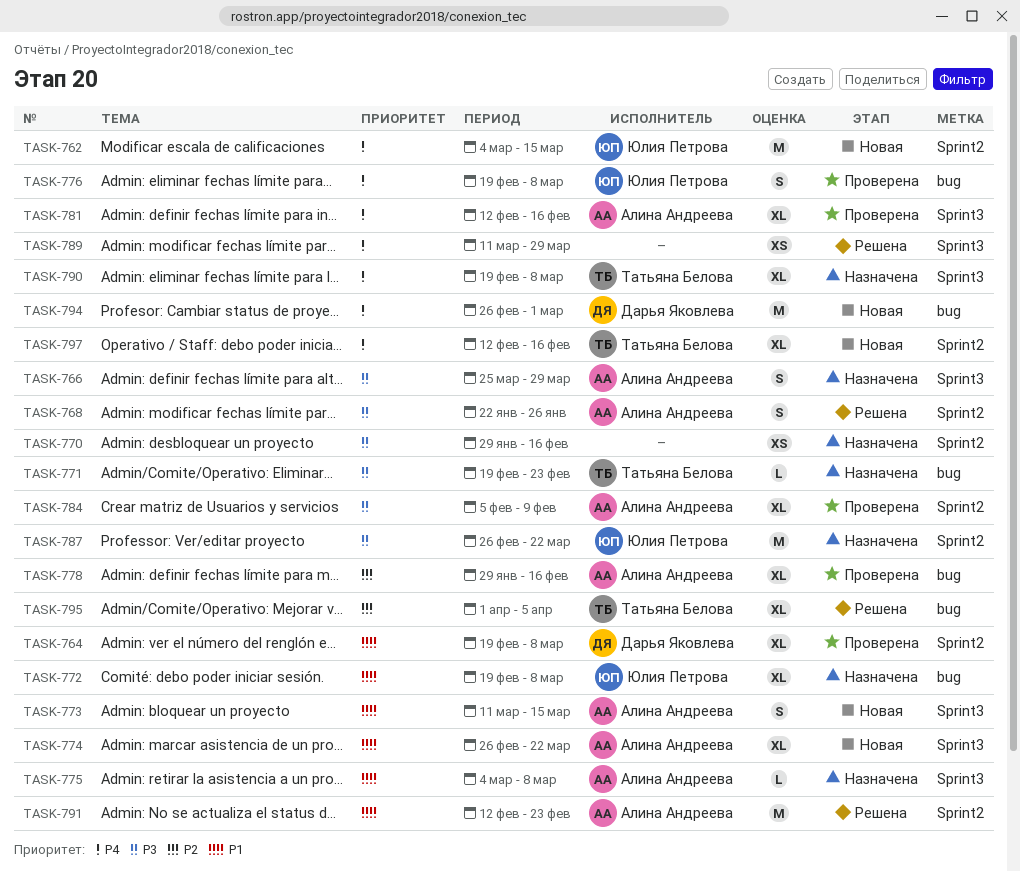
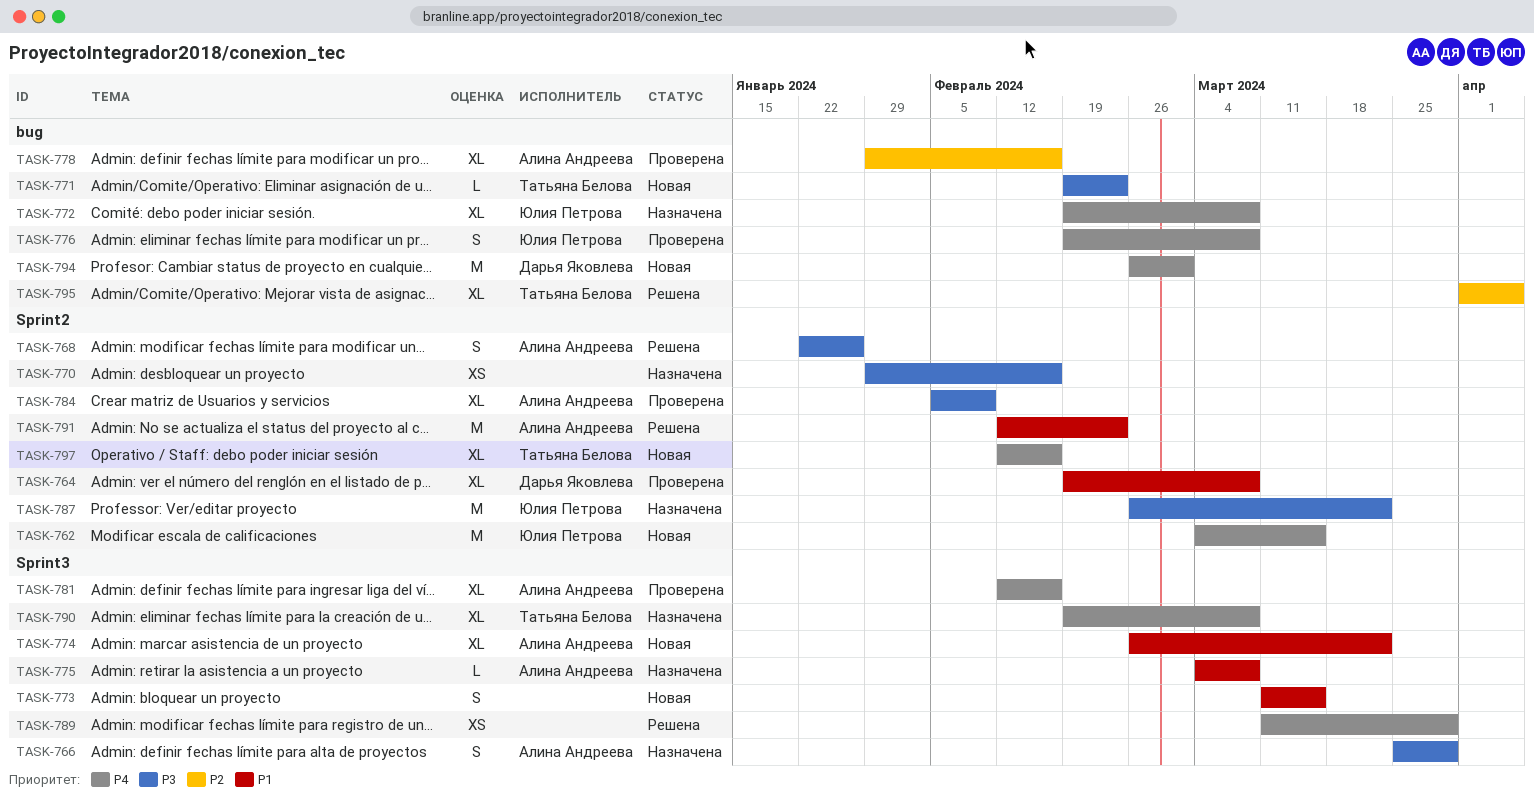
TASK-771, status: Назначена -> Новая
TASK-772, priority: P1 -> P4
TASK-773, owner: Алина Андреева -> none

